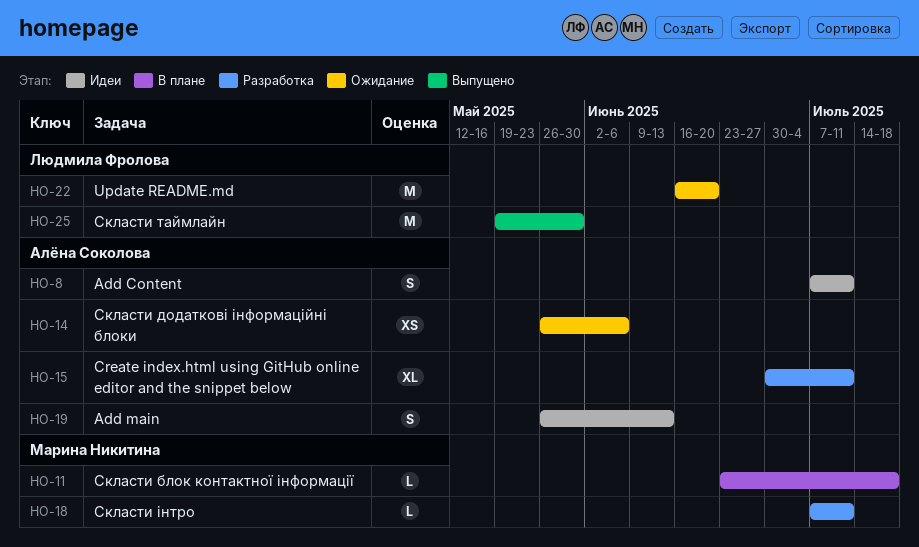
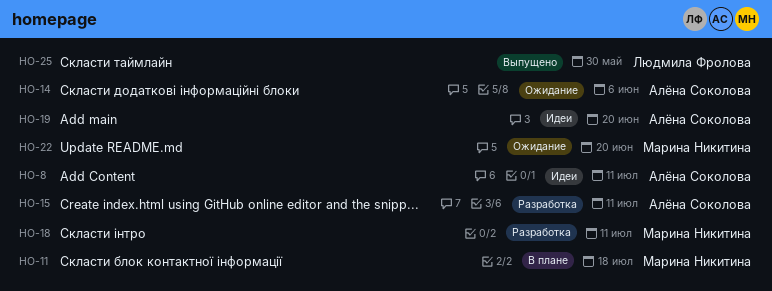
HO-19, due: Jun 13 -> Jun 20
HO-22, owner: Людмила Фролова -> Марина Никитина

